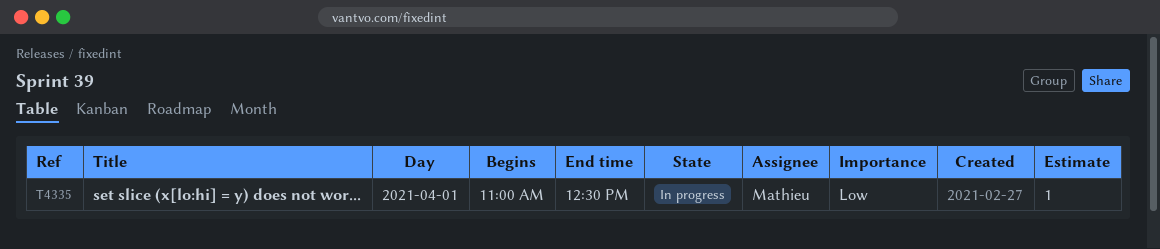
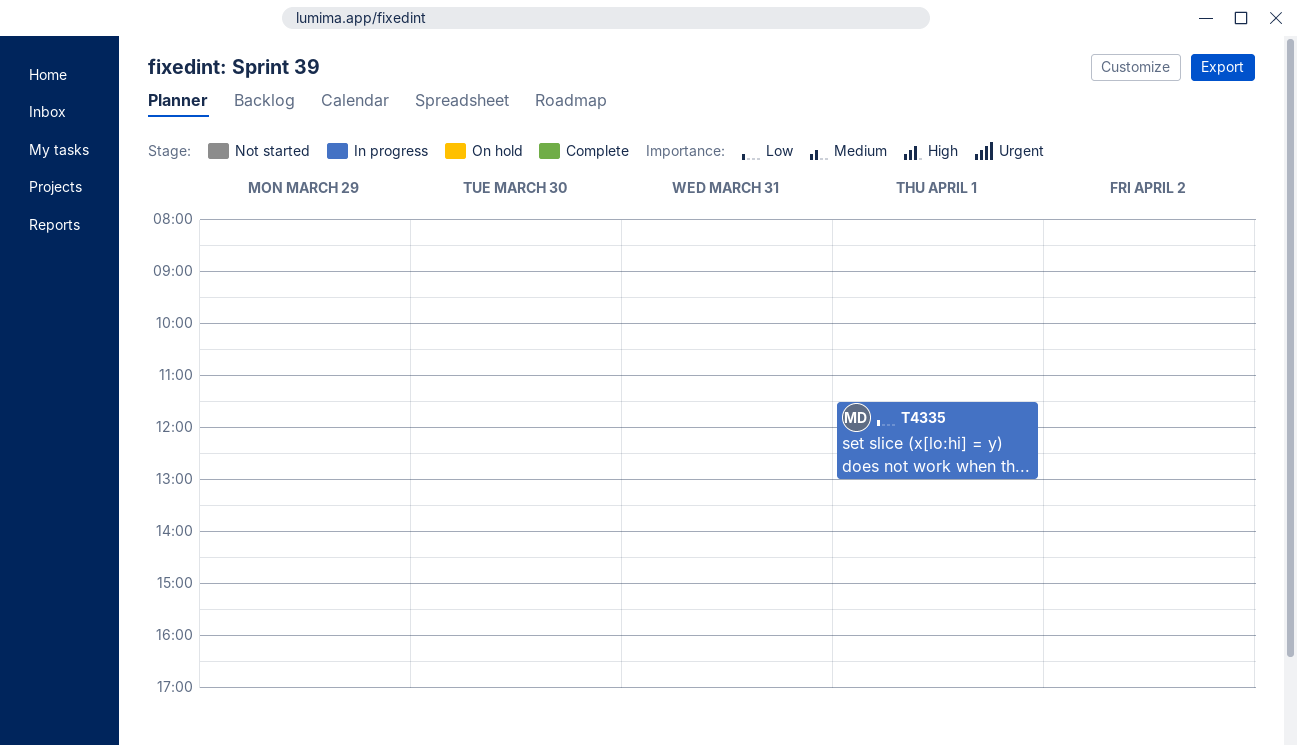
T4335, begins: 11:00 -> 11:30
T4335, ends: 12:30 -> 13:00

